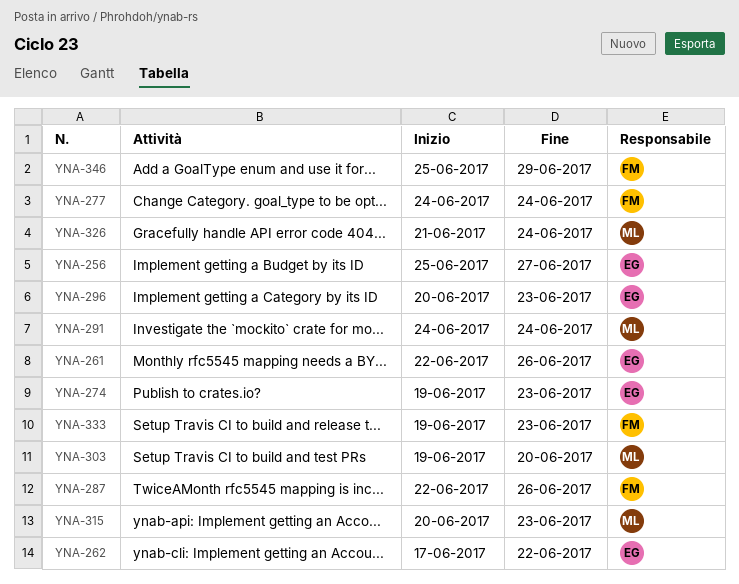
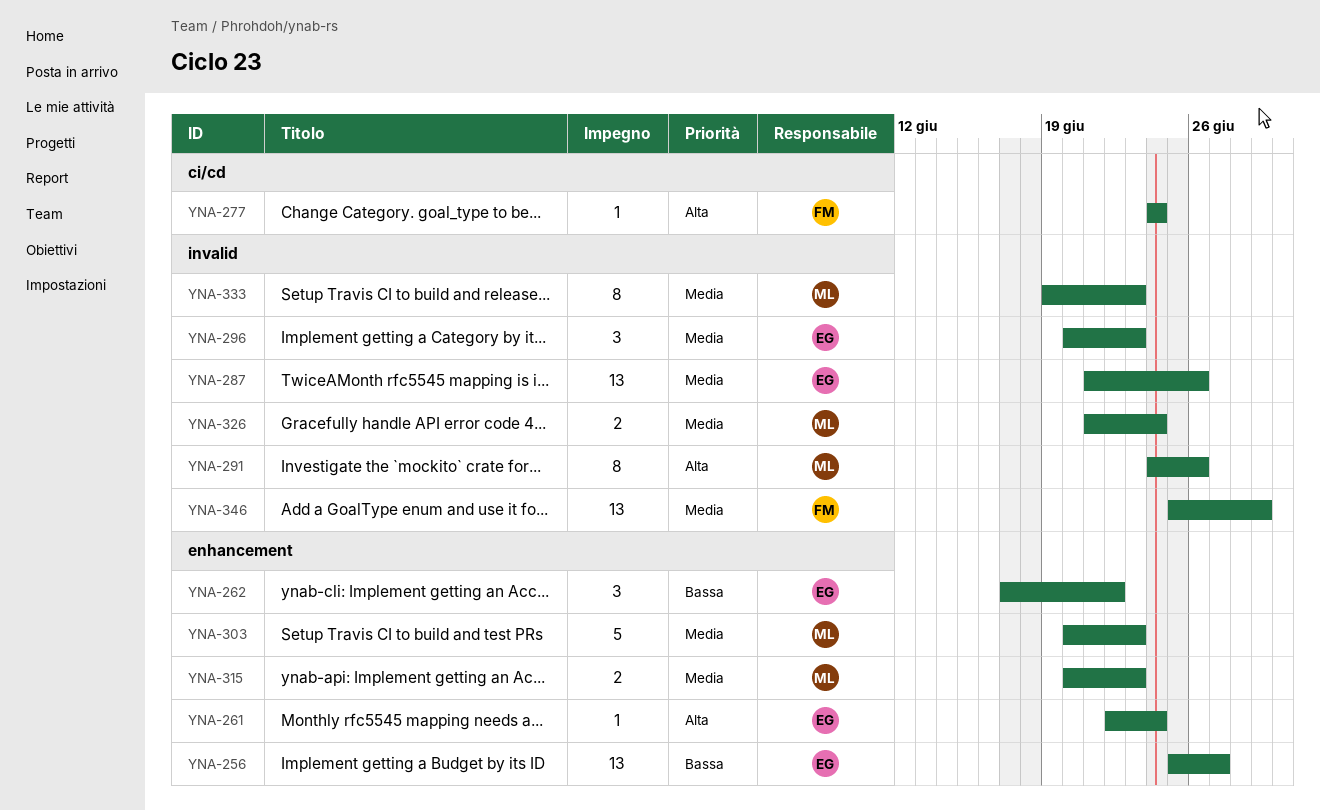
YNA-261, due: Jun 26 -> Jun 24
YNA-274: present -> none
YNA-287, owner: FM -> EG
YNA-287, start: Jun 22 -> Jun 21
YNA-291, due: Jun 24 -> Jun 26
YNA-303, start: Jun 19 -> Jun 20
YNA-303, due: Jun 20 -> Jun 23
YNA-333, owner: FM -> ML

